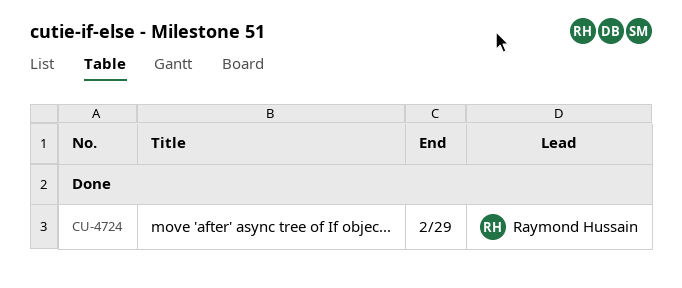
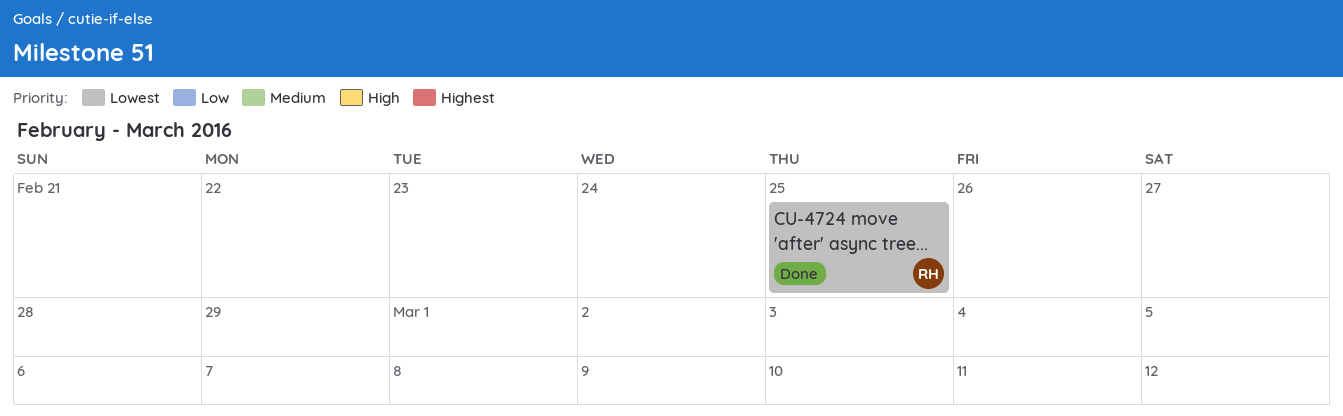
CU-4724, due: Feb 29 -> Feb 25

